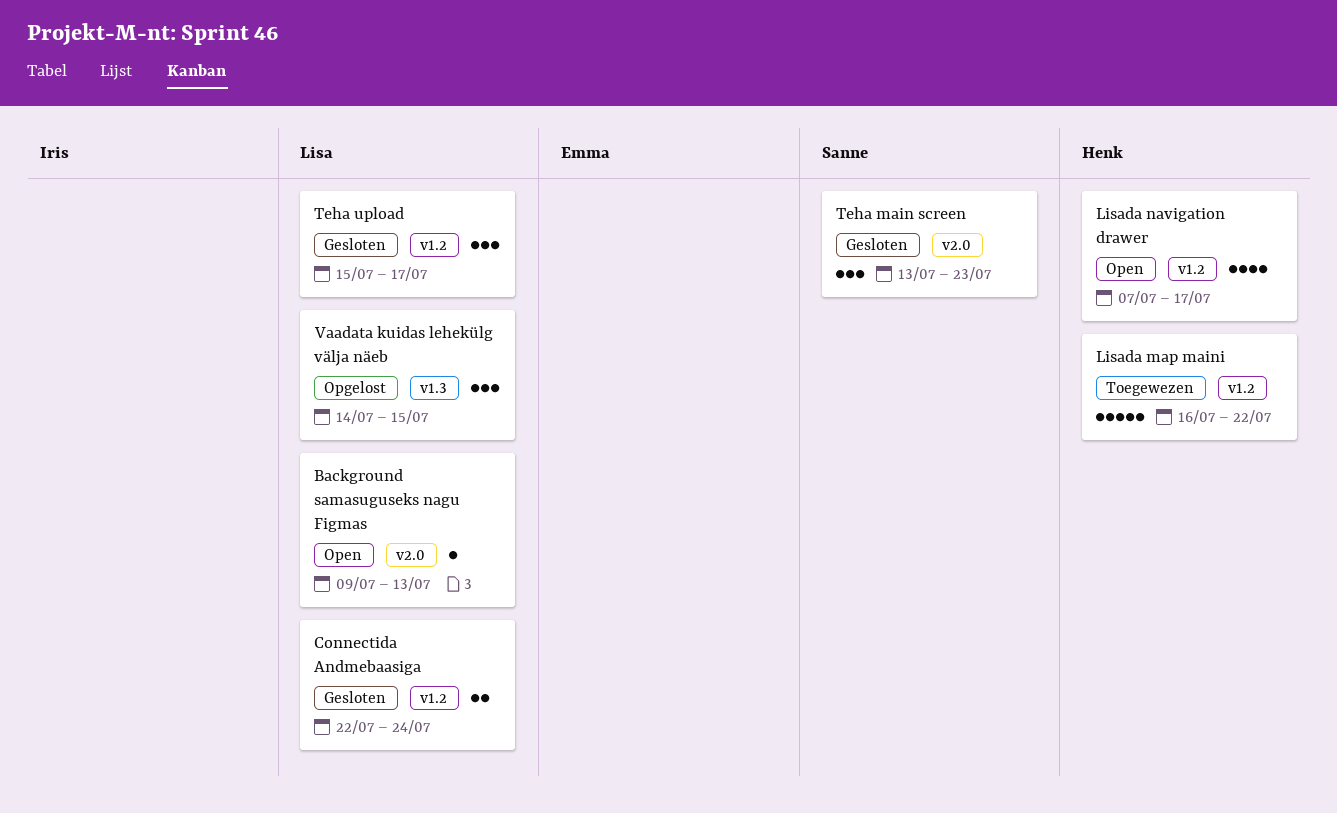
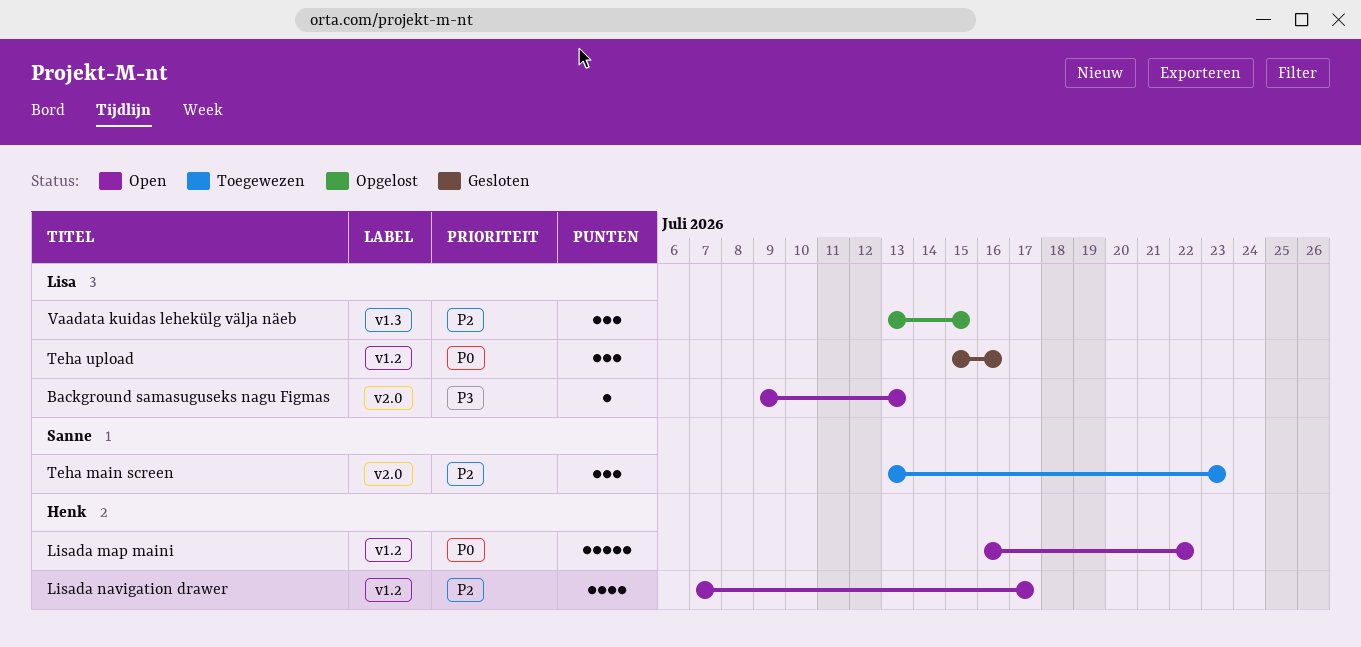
Connectida Andmebaasiga: present -> none
Lisada map maini, status: Toegewezen -> Open
Teha main screen, status: Gesloten -> Toegewezen
Teha upload, due: Jul 17 -> Jul 16
Vaadata kuidas lehekülg välja näeb, start: Jul 14 -> Jul 13

